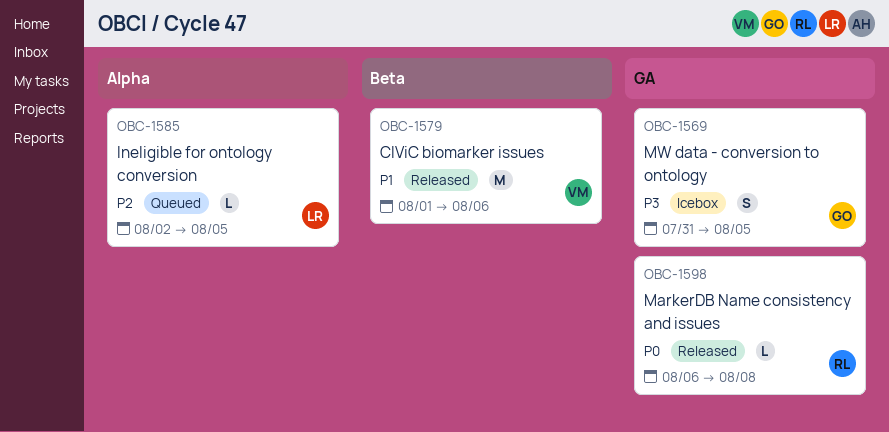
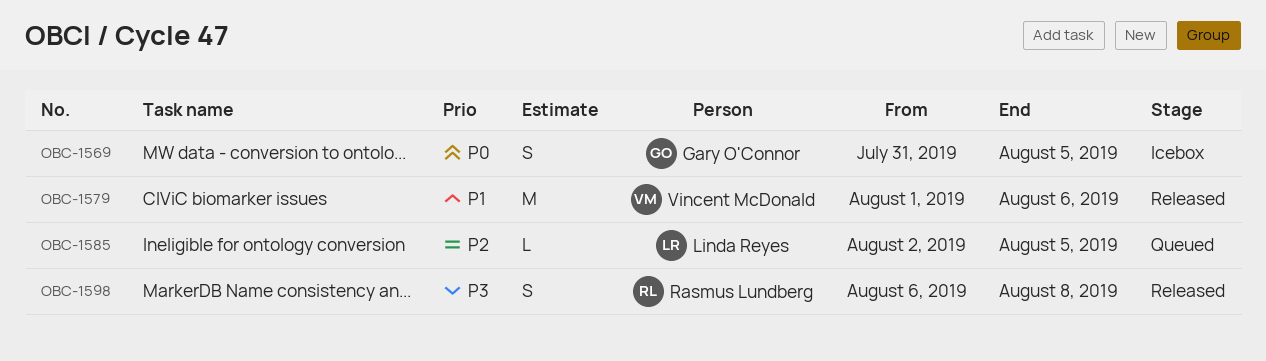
OBC-1569, priority: P3 -> P0
OBC-1598, priority: P0 -> P3
OBC-1598, estimate: L -> S

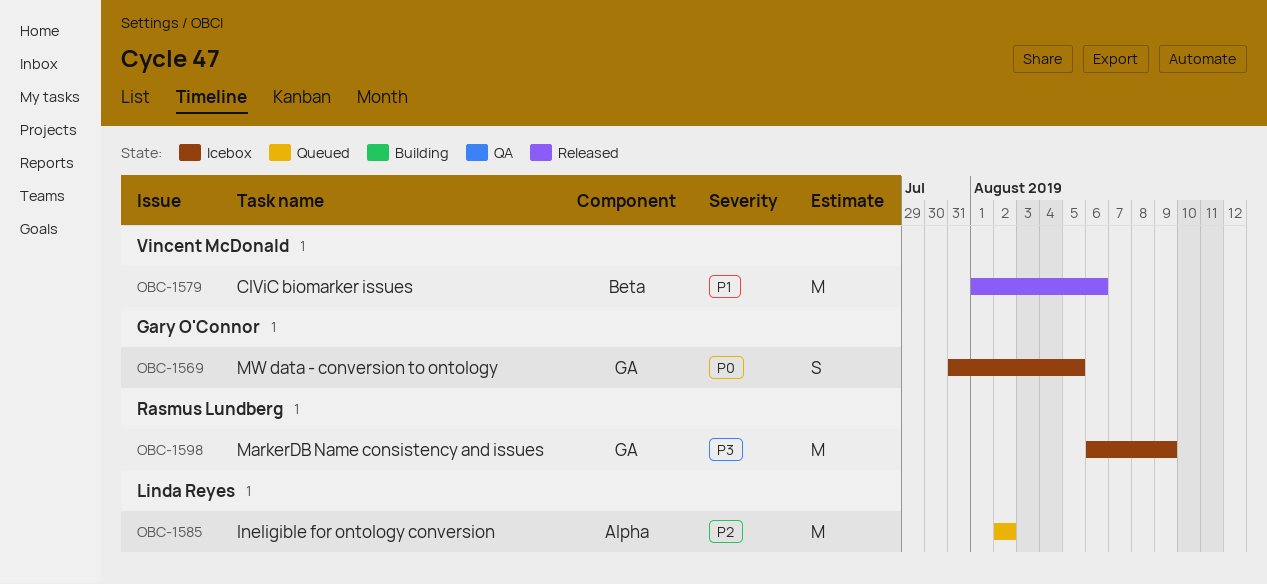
OBC-1585, estimate: L -> M
OBC-1585, due: Aug 5 -> Aug 2
OBC-1598, status: Released -> Icebox
OBC-1598, estimate: S -> M
OBC-1598, due: Aug 8 -> Aug 9

